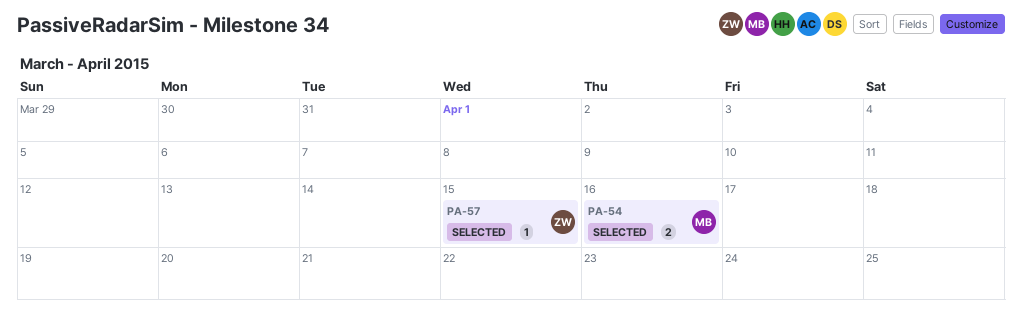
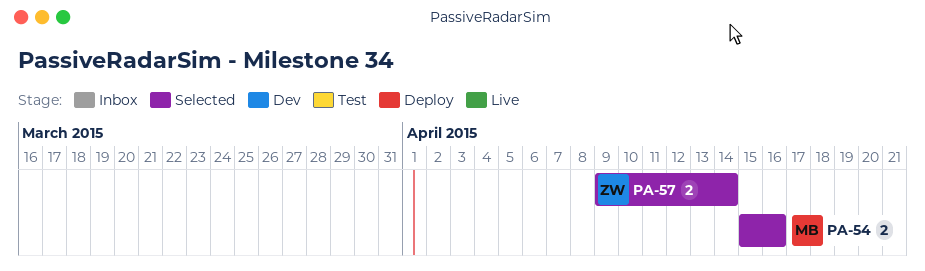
PA-57, estimate: 1 -> 2
PA-57, due: Apr 15 -> Apr 14

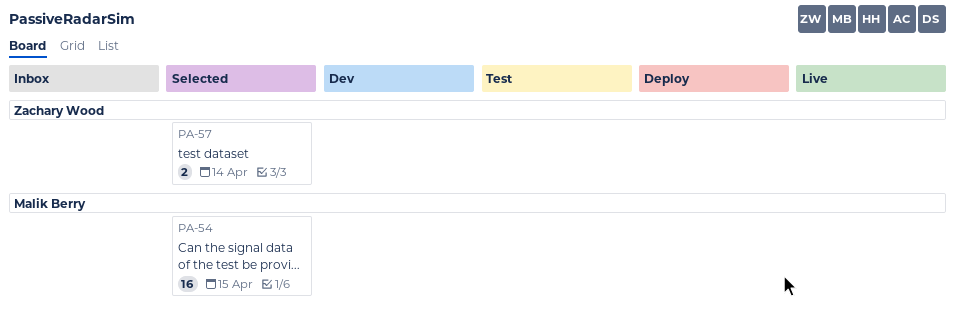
PA-54, estimate: 2 -> 16
PA-54, due: Apr 16 -> Apr 15

